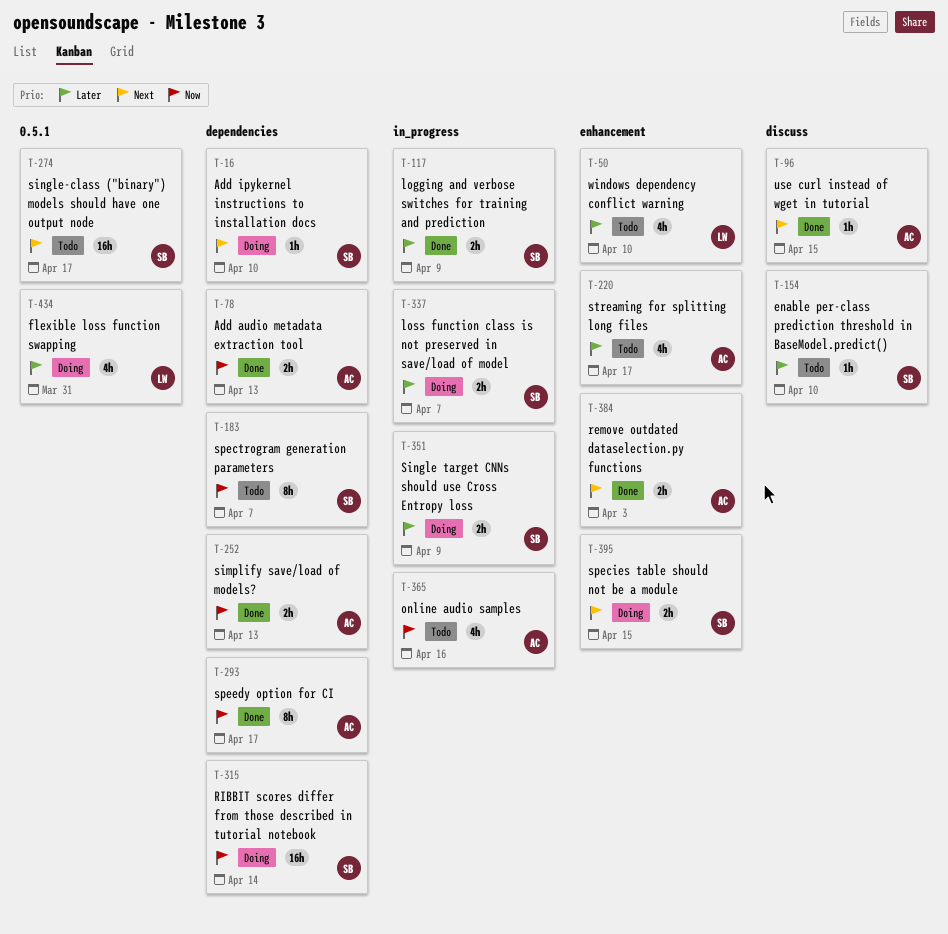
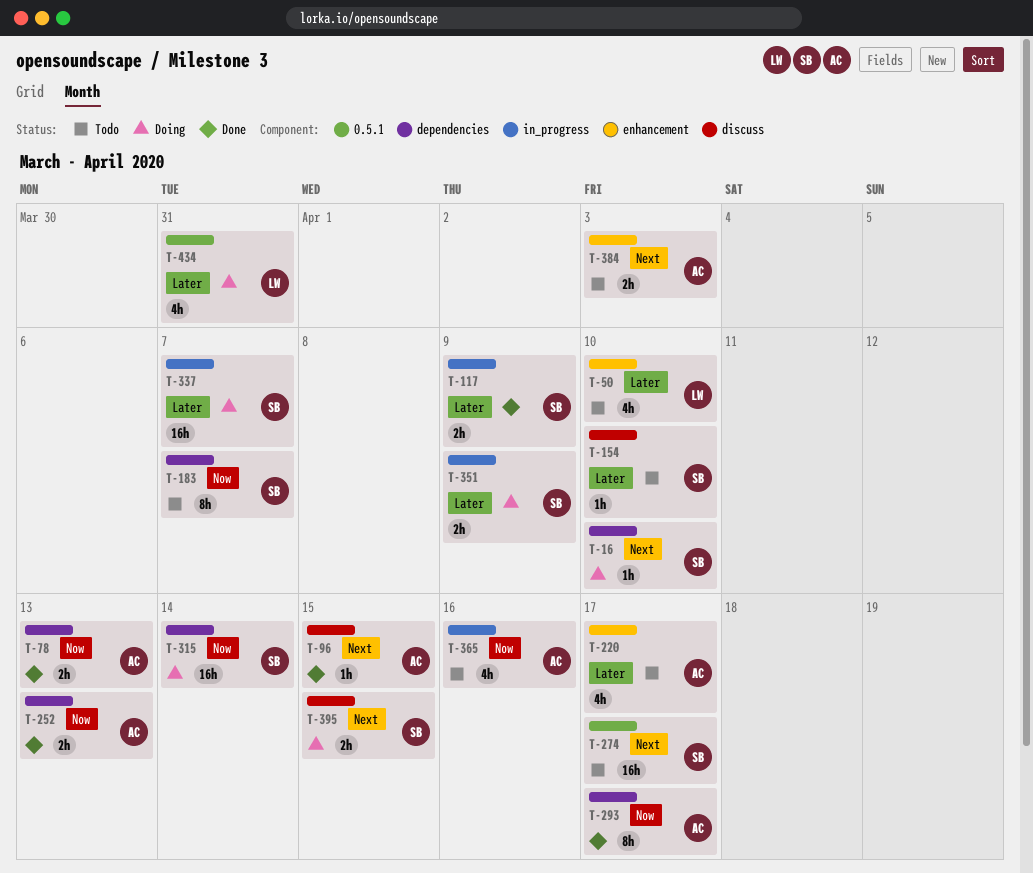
T-337, estimate: 2h -> 16h
T-384, status: Done -> Todo
T-395, label: enhancement -> discuss

